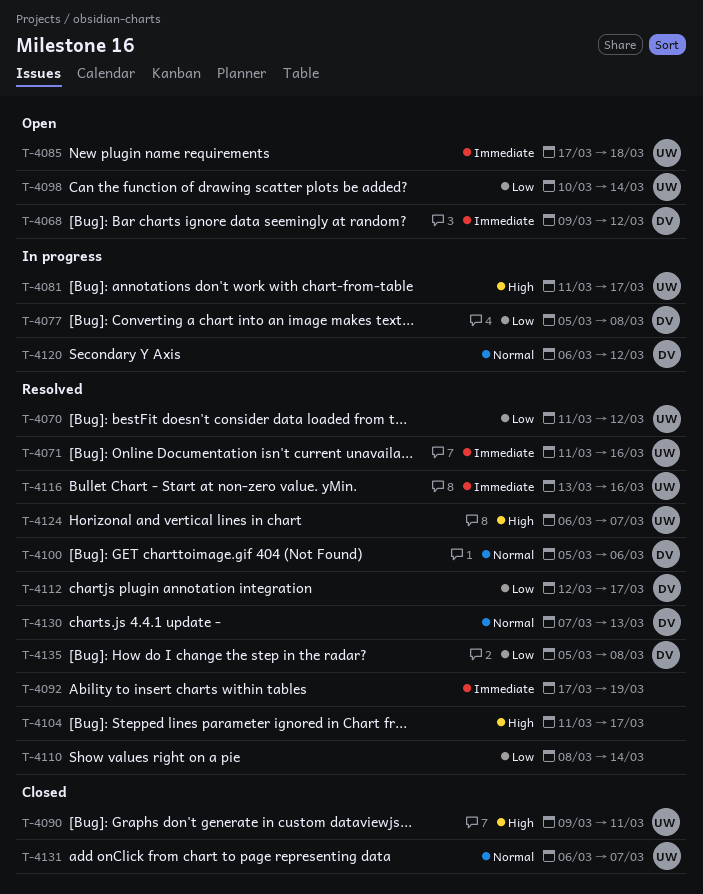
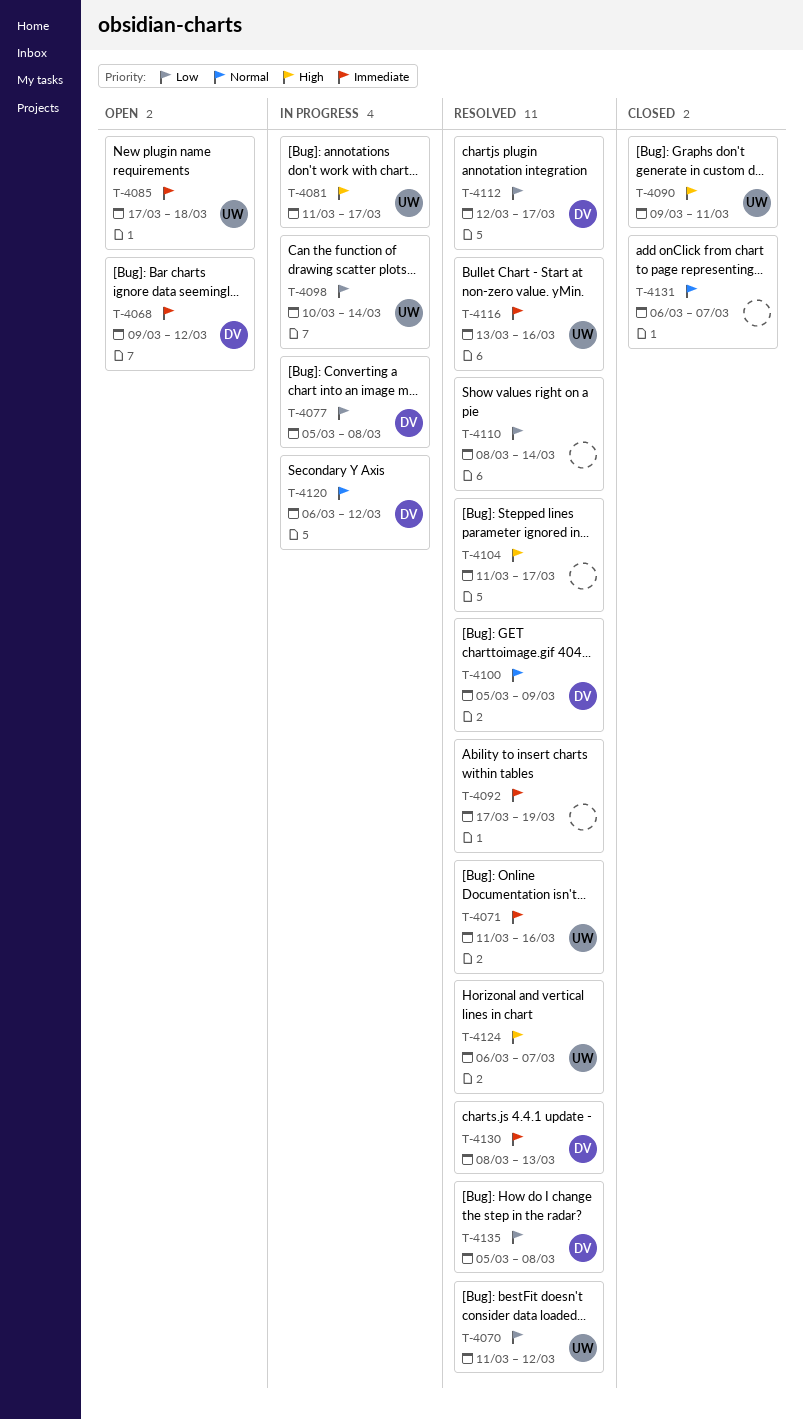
T-4098, status: Open -> In progress
T-4100, due: Mar 6 -> Mar 9
T-4130, priority: Normal -> Immediate
T-4130, start: Mar 7 -> Mar 8
T-4131, owner: UW -> none

